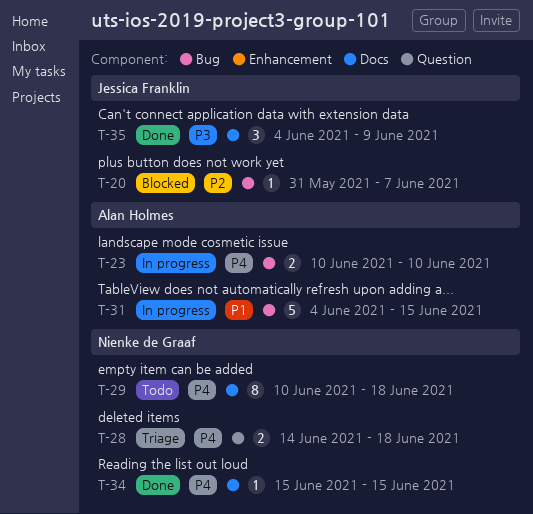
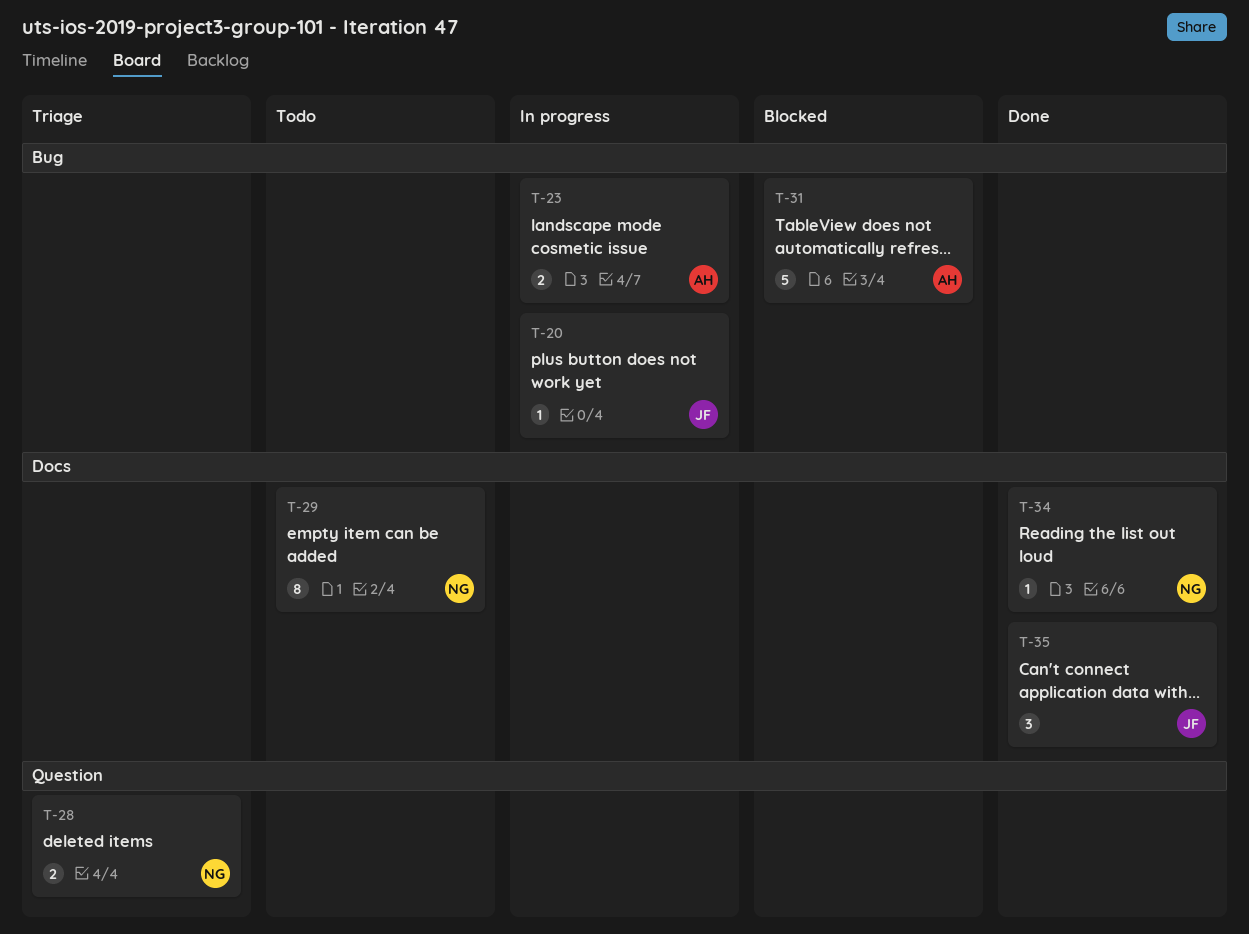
T-20, status: Blocked -> In progress
T-31, status: In progress -> Blocked

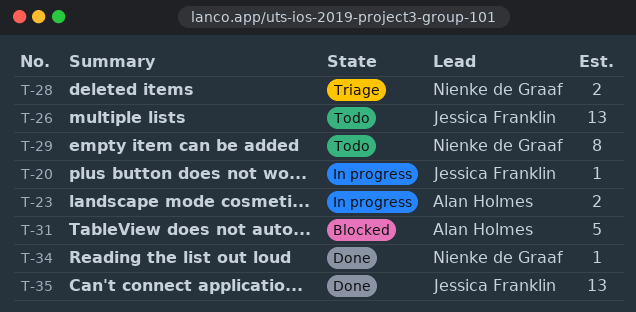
T-26: none -> present
T-35, estimate: 3 -> 13

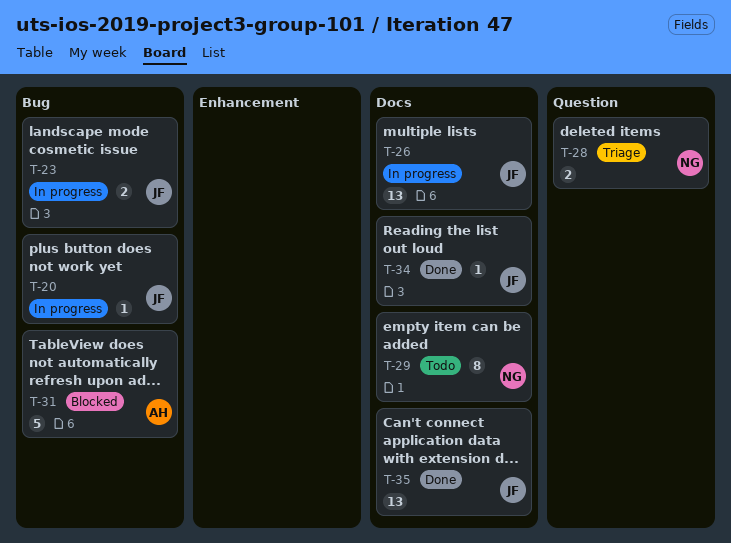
T-23, owner: Alan Holmes -> Jessica Franklin
T-26, status: Todo -> In progress
T-34, owner: Nienke de Graaf -> Jessica Franklin

